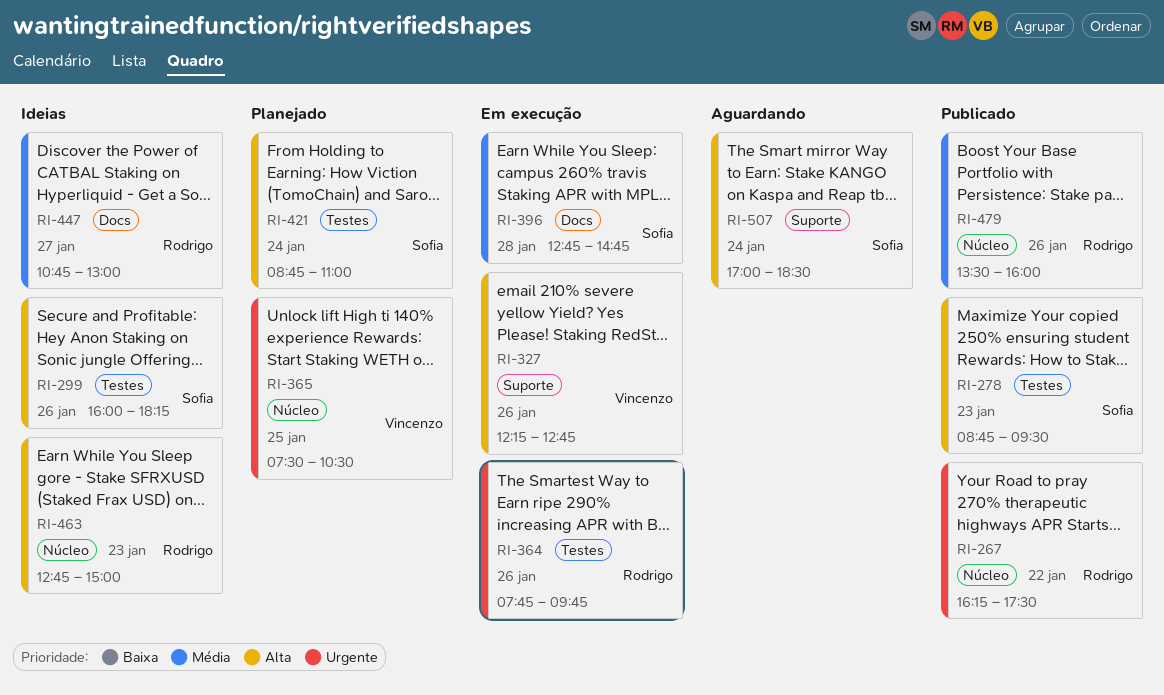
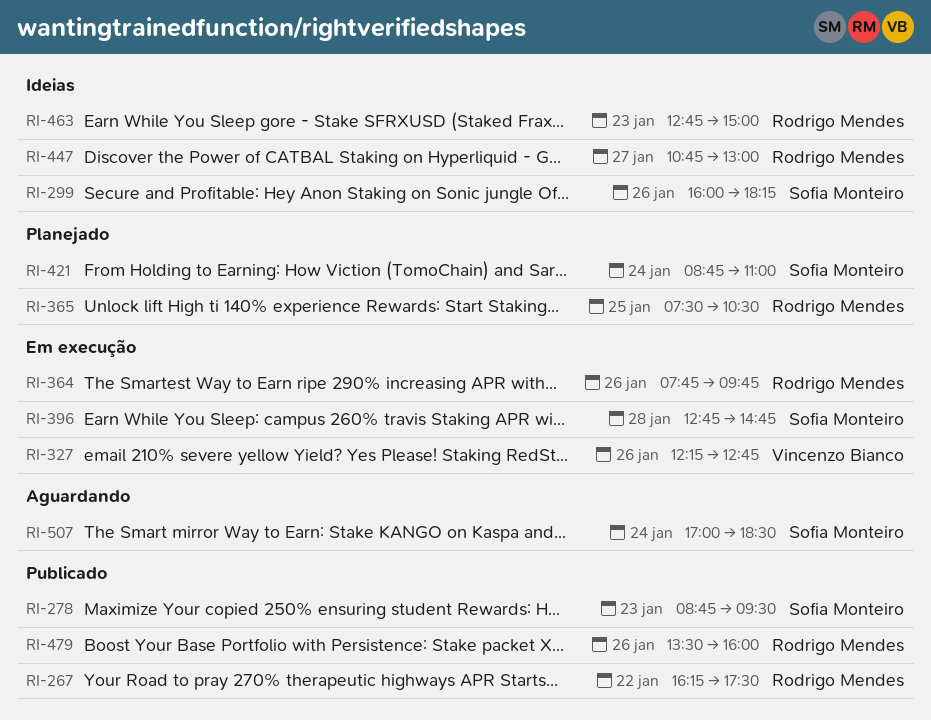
RI-365, owner: Vincenzo Bianco -> Rodrigo Mendes

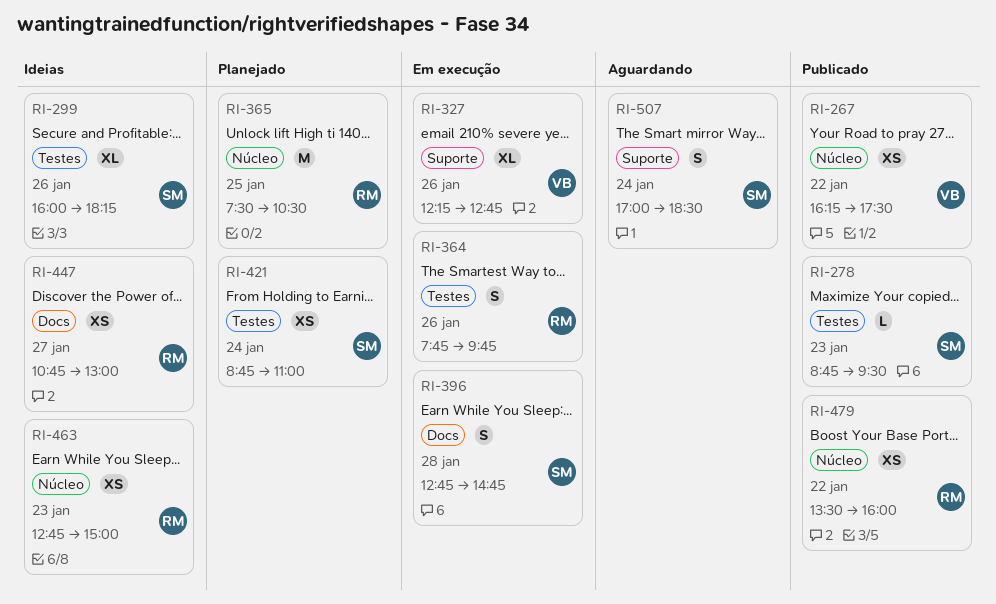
RI-267, owner: Rodrigo Mendes -> Vincenzo Bianco
RI-479, day: Jan 26 -> Jan 22

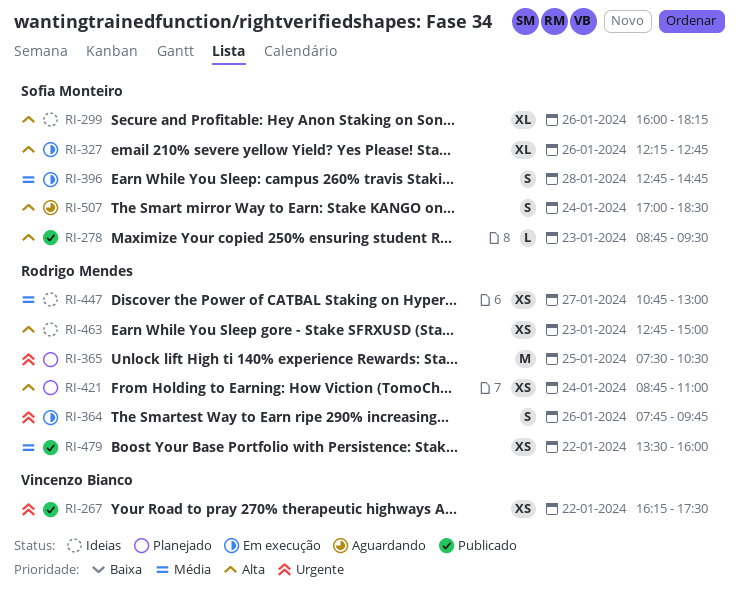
RI-327, owner: Vincenzo Bianco -> Sofia Monteiro
RI-421, owner: Sofia Monteiro -> Rodrigo Mendes

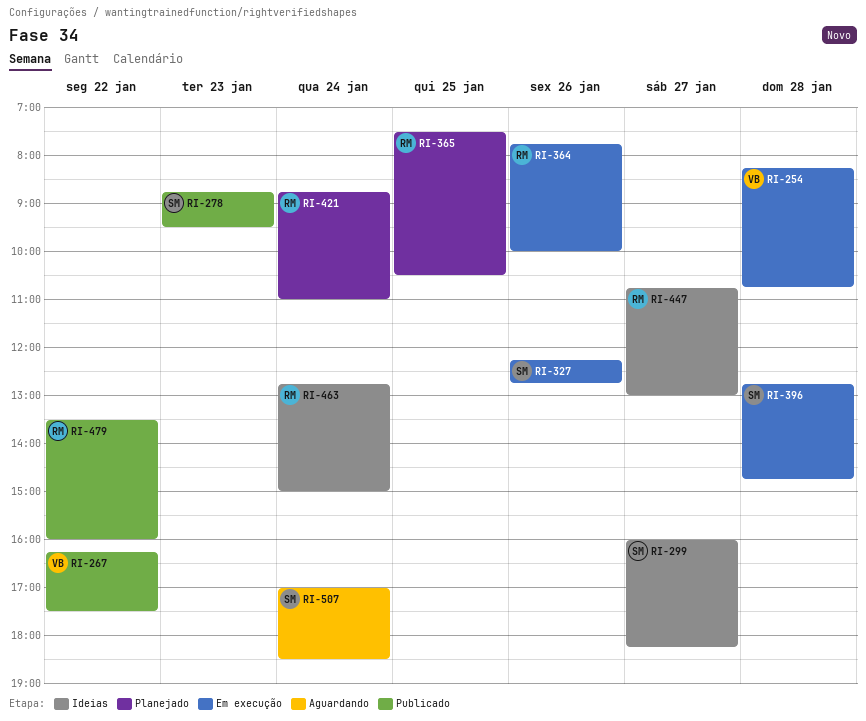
RI-254: none -> present
RI-299, day: Jan 26 -> Jan 27
RI-364, ends: 09:45 -> 10:00
RI-463, day: Jan 23 -> Jan 24

